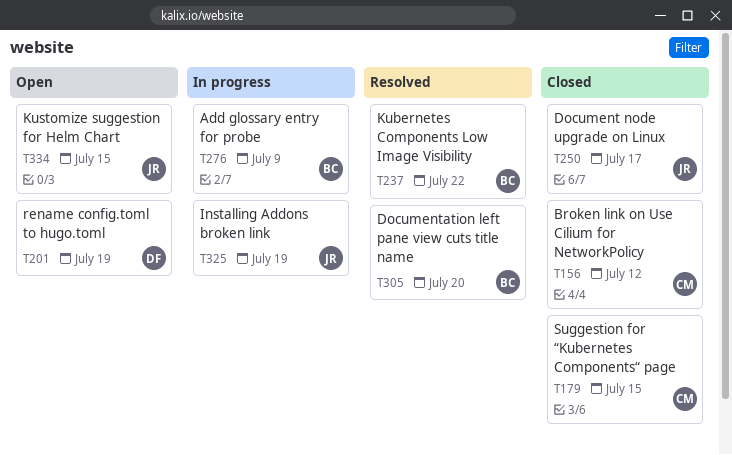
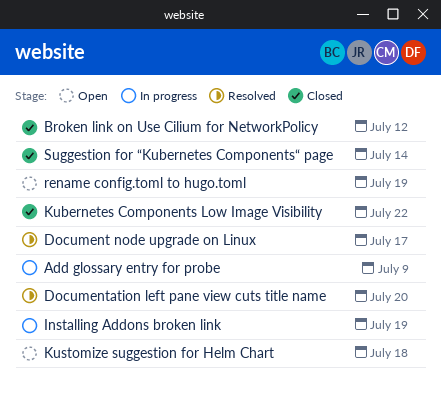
Document node upgrade on Linux, status: Closed -> Resolved
Kubernetes Components Low Image Visibility, status: Resolved -> Closed
Kustomize suggestion for Helm Chart, due: Jul 15 -> Jul 18
Suggestion for “Kubernetes Components“ page, due: Jul 15 -> Jul 14

